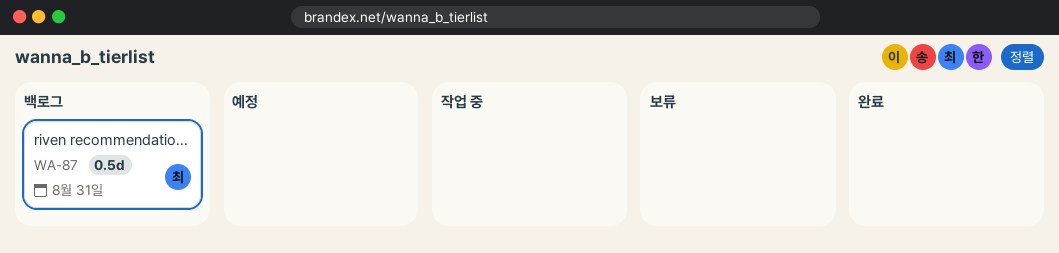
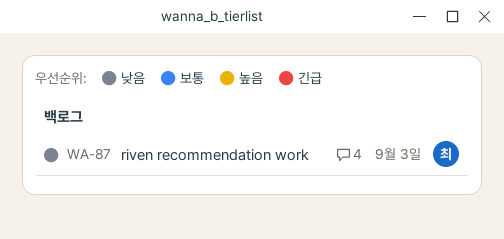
WA-87, due: Aug 31 -> Sep 3

